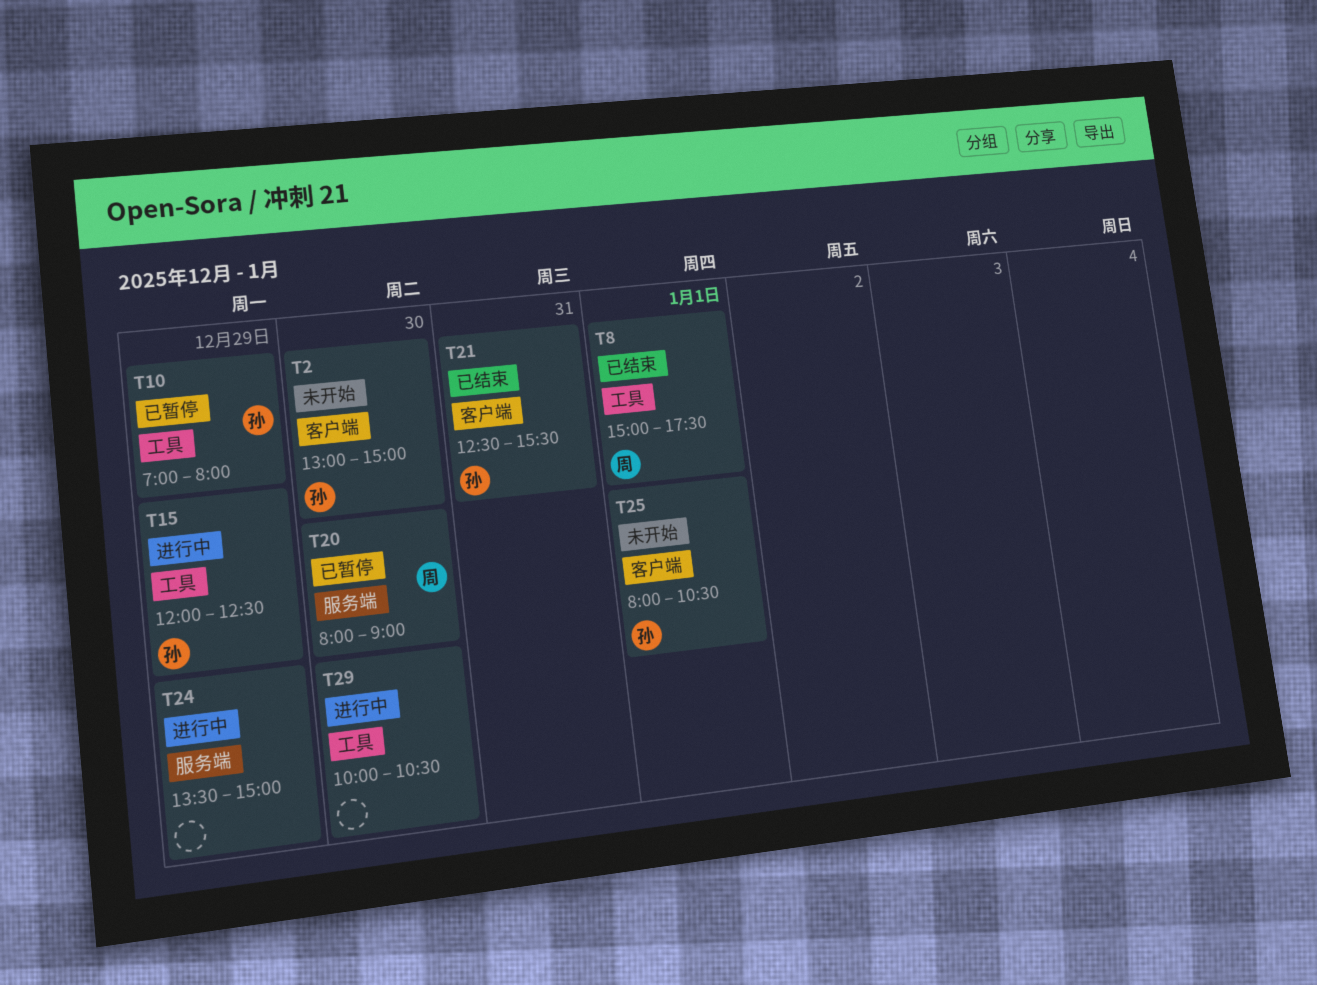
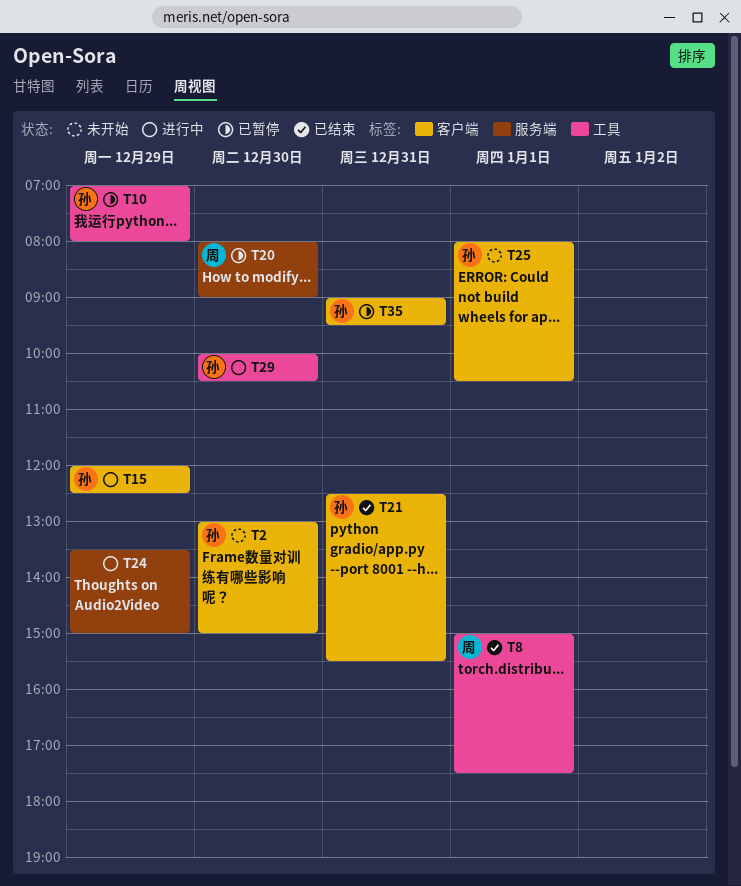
T15, label: 工具 -> 客户端
T29, owner: none -> 孙
T35: none -> present

